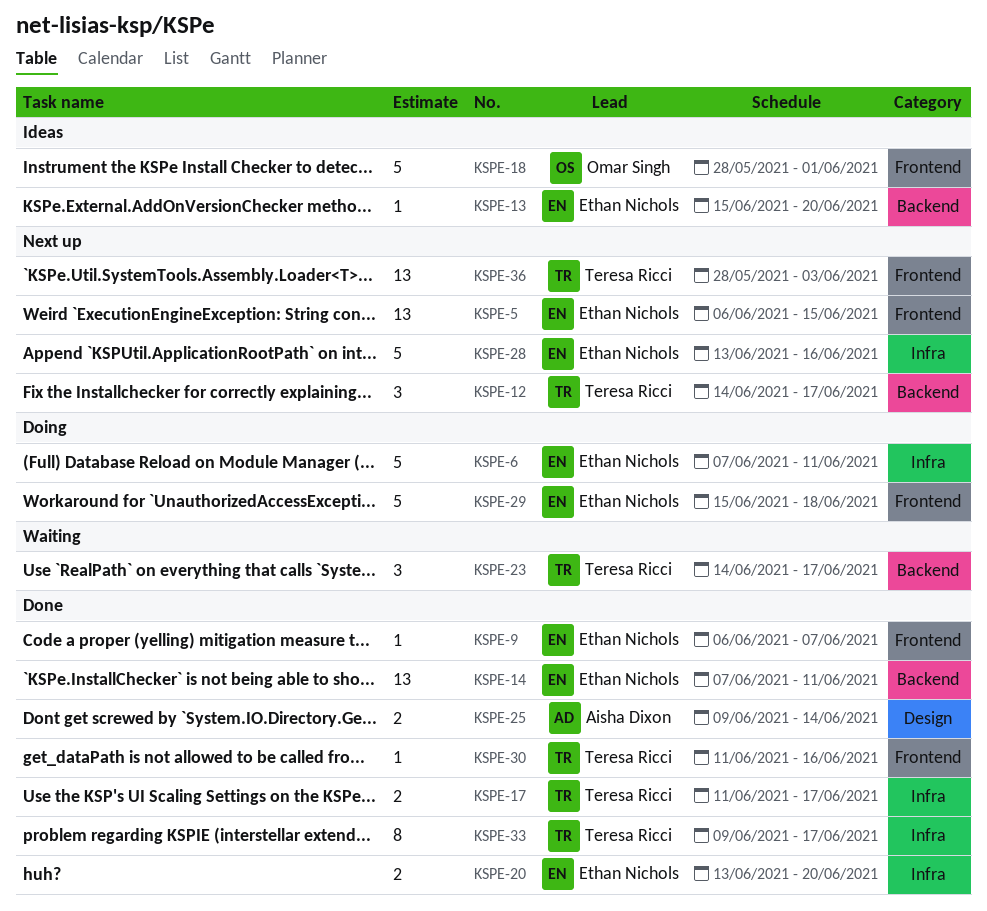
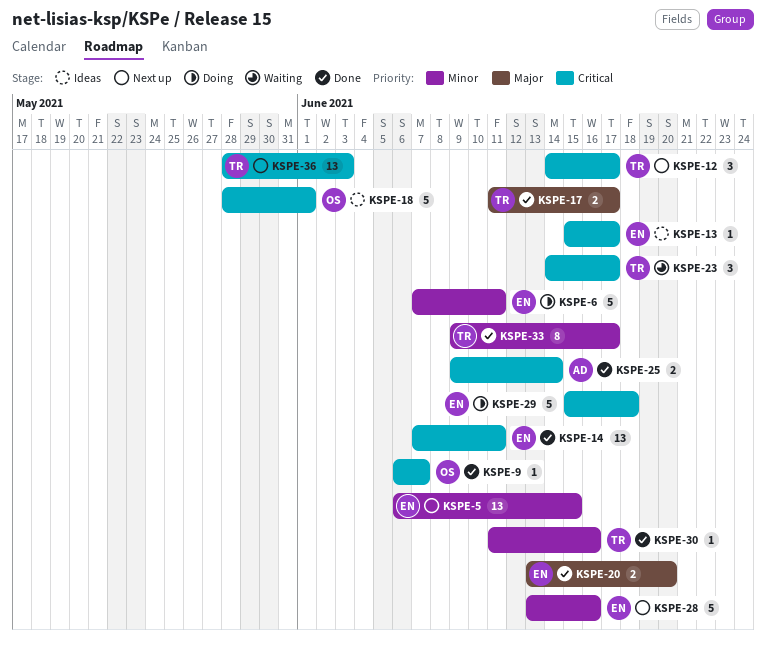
KSPE-9, owner: Ethan Nichols -> Omar Singh
KSPE-13, due: Jun 20 -> Jun 17

